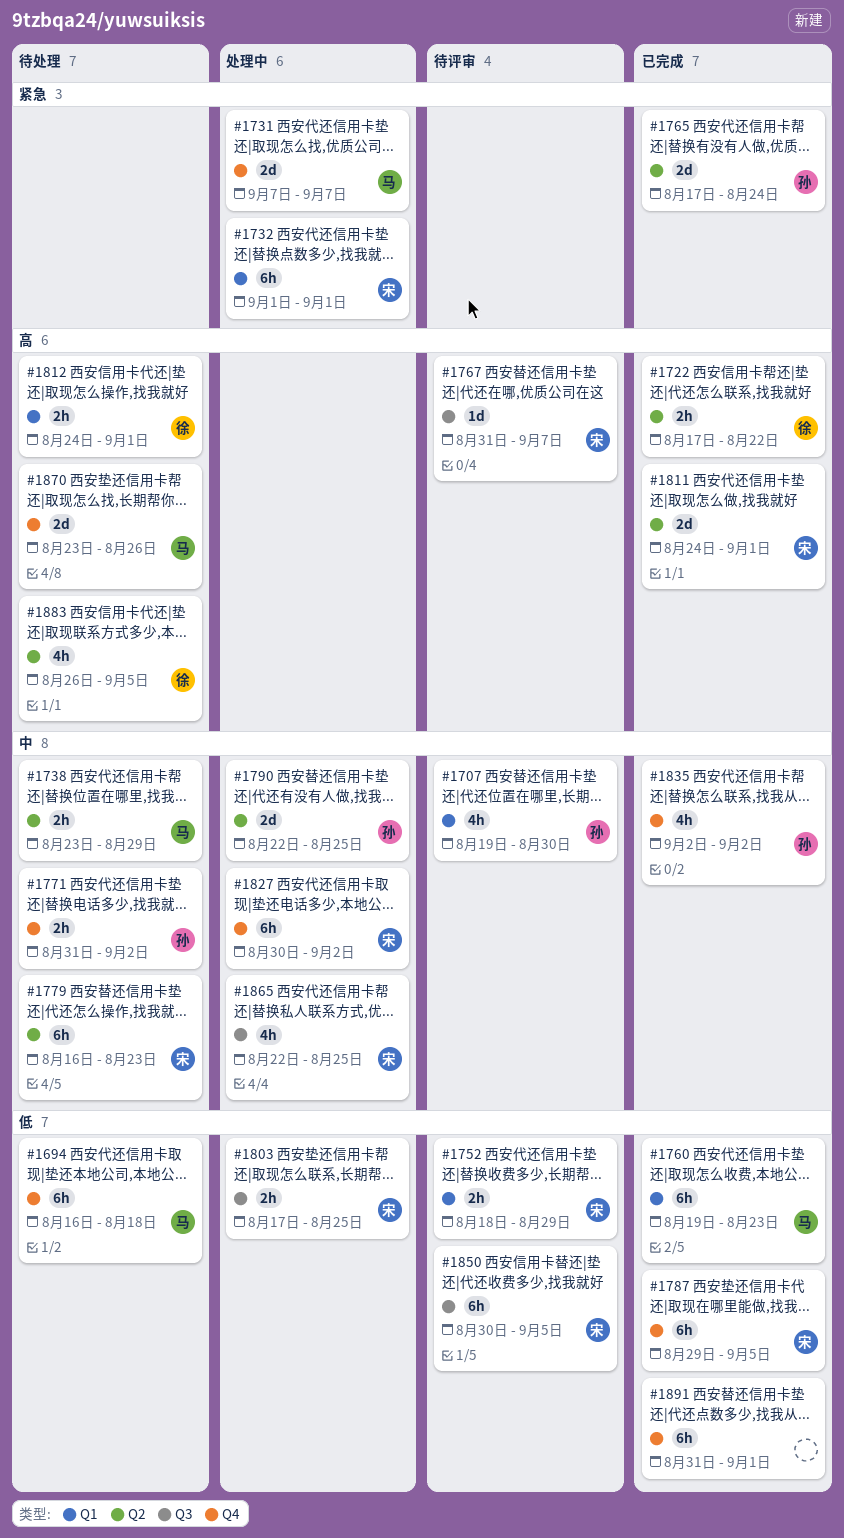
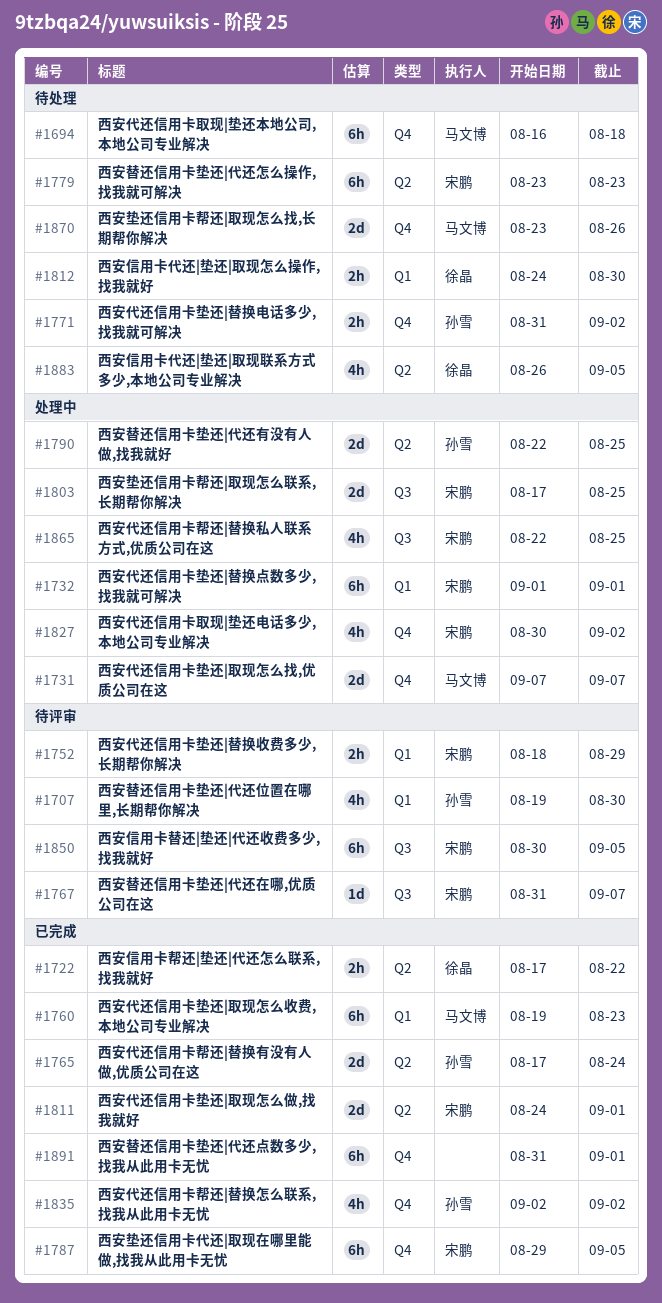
#1738: present -> none
#1779, start: Aug 16 -> Aug 23
#1803, estimate: 2h -> 2d
#1812, due: Sep 1 -> Aug 30
#1827, estimate: 6h -> 4h

